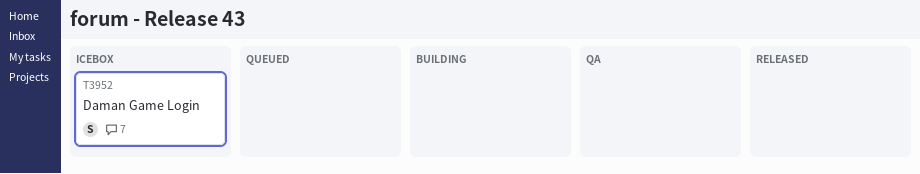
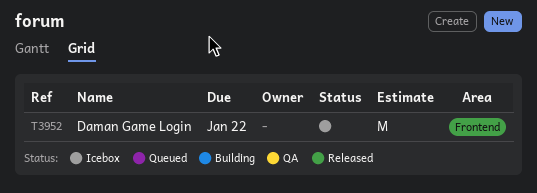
T3952, estimate: S -> M

